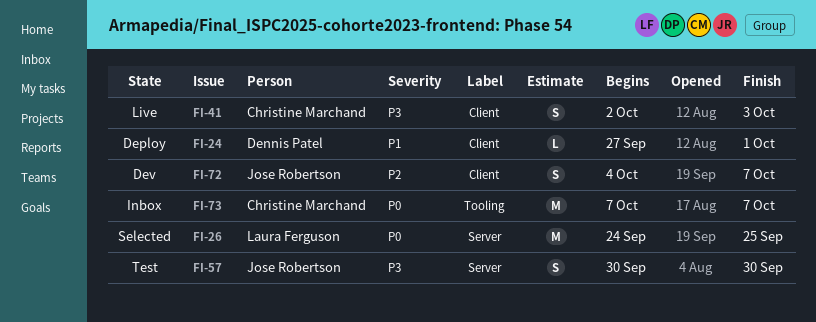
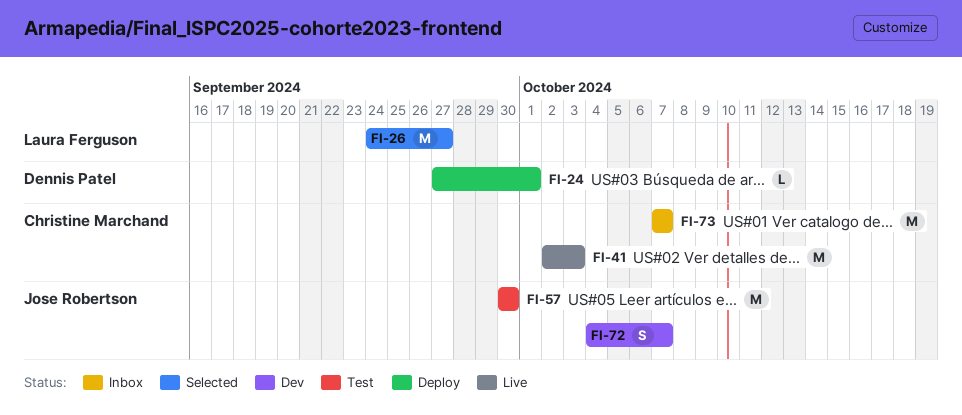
FI-26, due: Sep 25 -> Sep 27
FI-41, estimate: S -> M
FI-57, estimate: S -> M

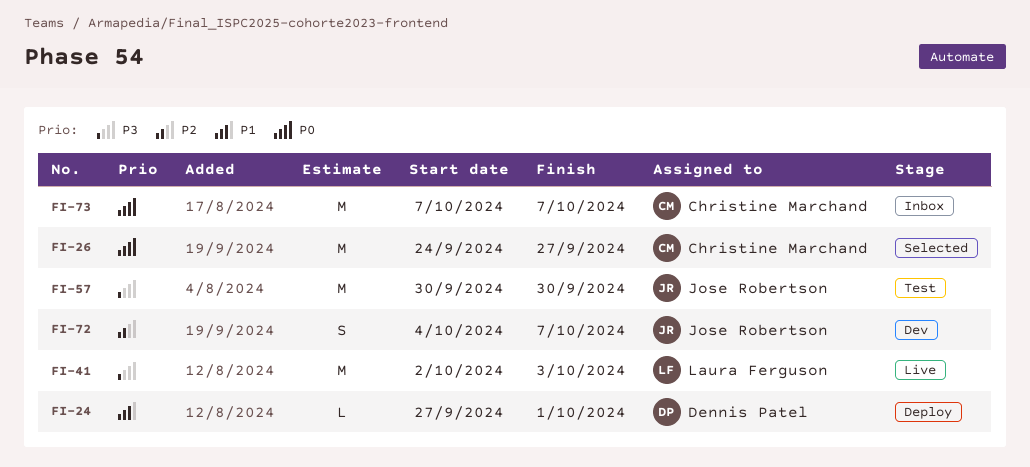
FI-26, owner: Laura Ferguson -> Christine Marchand
FI-41, owner: Christine Marchand -> Laura Ferguson

